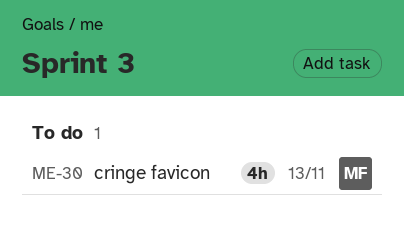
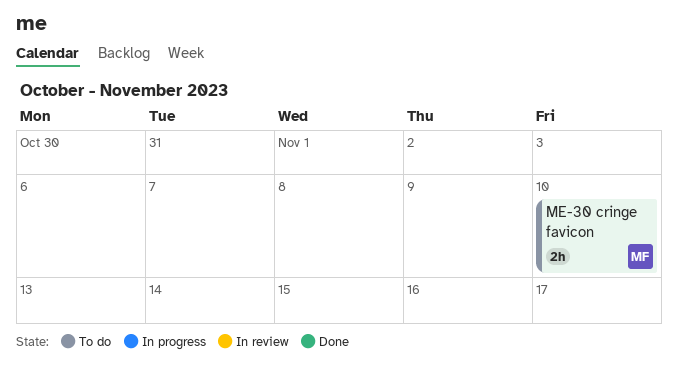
ME-30, estimate: 4h -> 2h
ME-30, due: Nov 13 -> Nov 10

